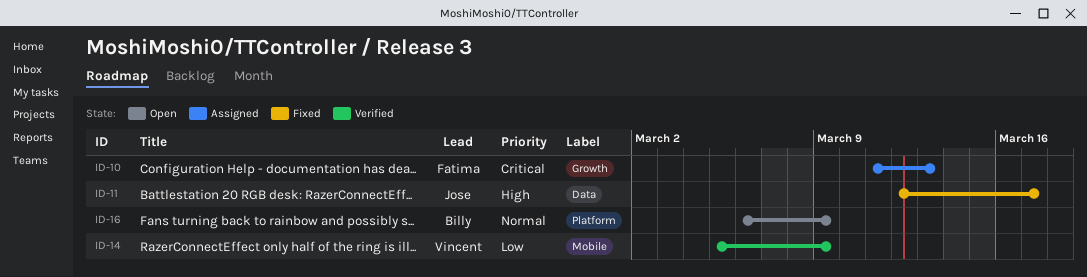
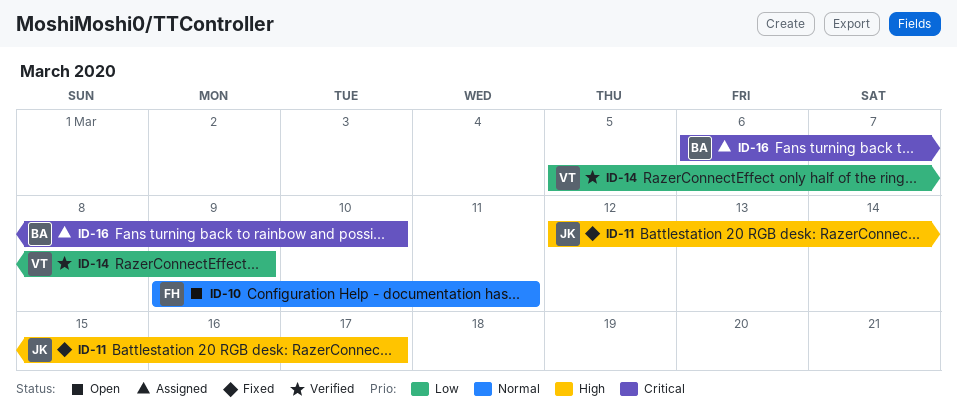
ID-10, status: Assigned -> Open
ID-10, priority: Critical -> Normal
ID-10, start: Mar 11 -> Mar 9
ID-10, due: Mar 13 -> Mar 11
ID-16, status: Open -> Assigned
ID-16, priority: Normal -> Critical
ID-16, due: Mar 9 -> Mar 10

